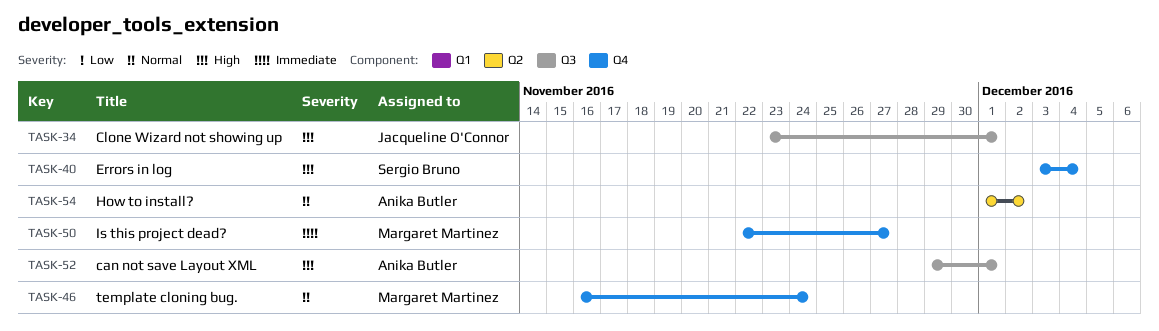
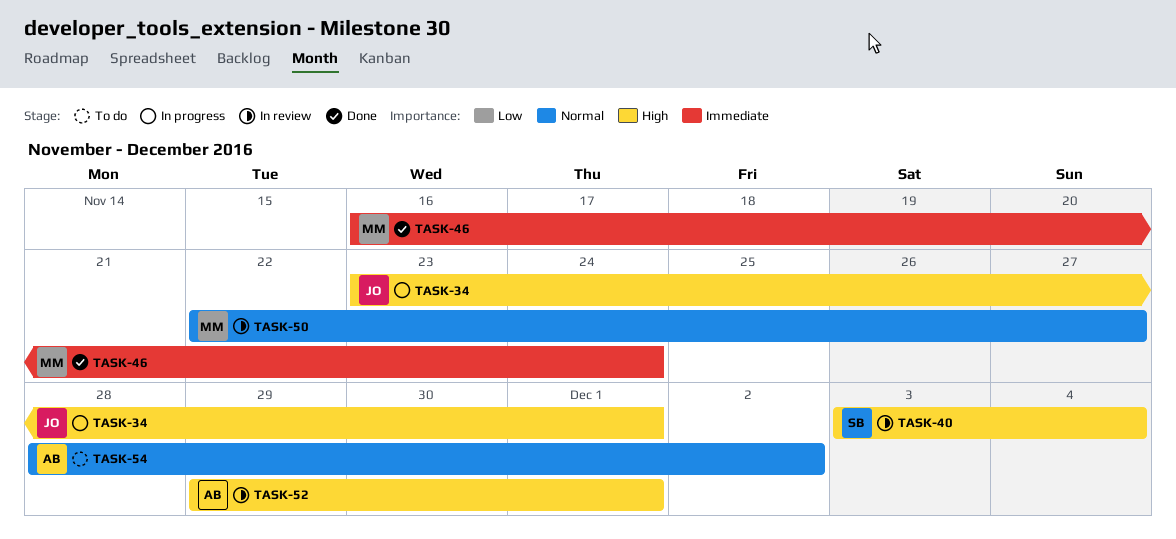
TASK-46, priority: Normal -> Immediate
TASK-50, priority: Immediate -> Normal
TASK-54, start: Dec 1 -> Nov 28

